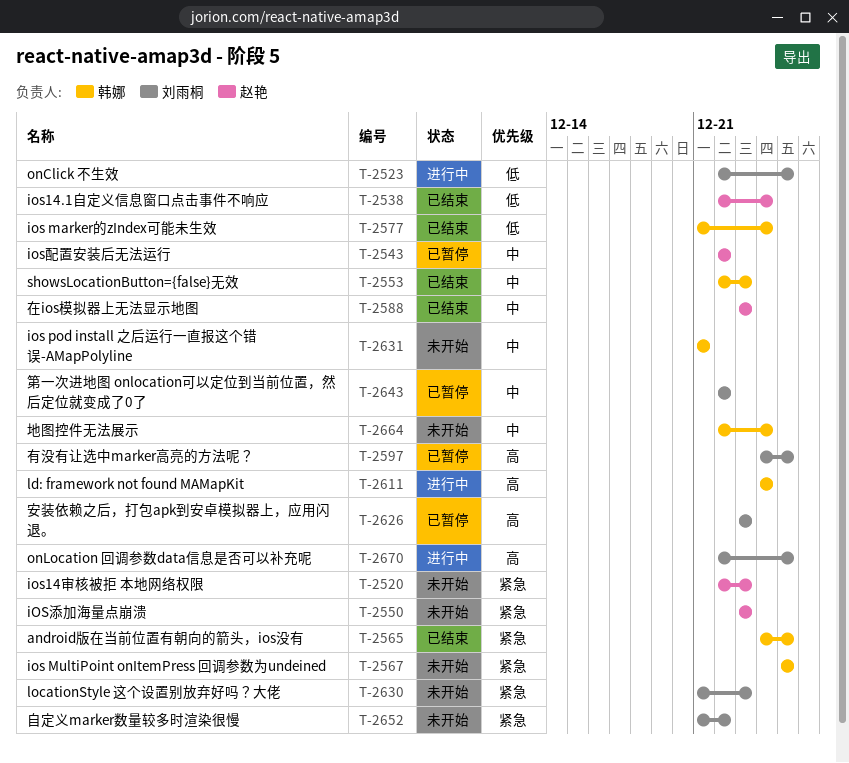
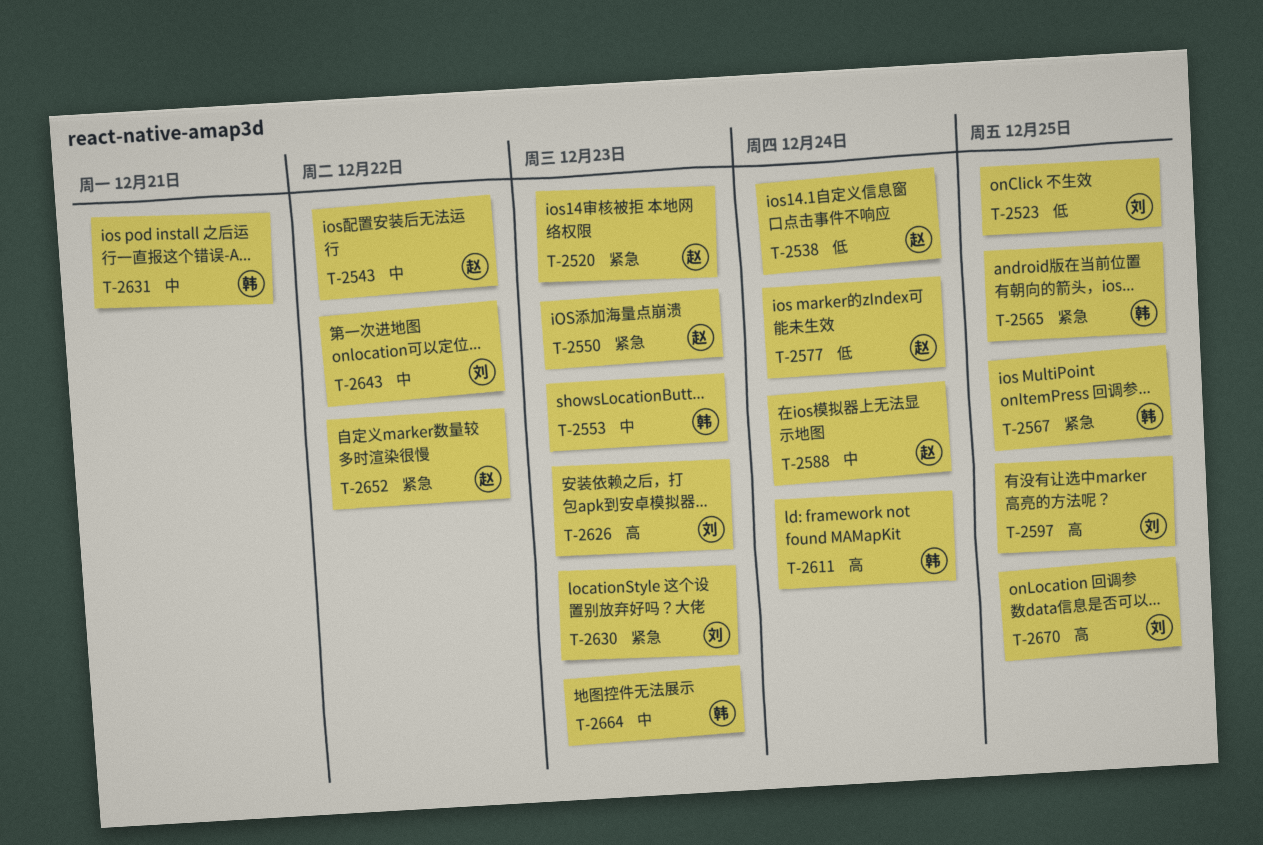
T-2577, owner: 韩娜 -> 赵艳
T-2588, due: Dec 23 -> Dec 24
T-2652, owner: 刘雨桐 -> 赵艳
T-2664, due: Dec 24 -> Dec 23

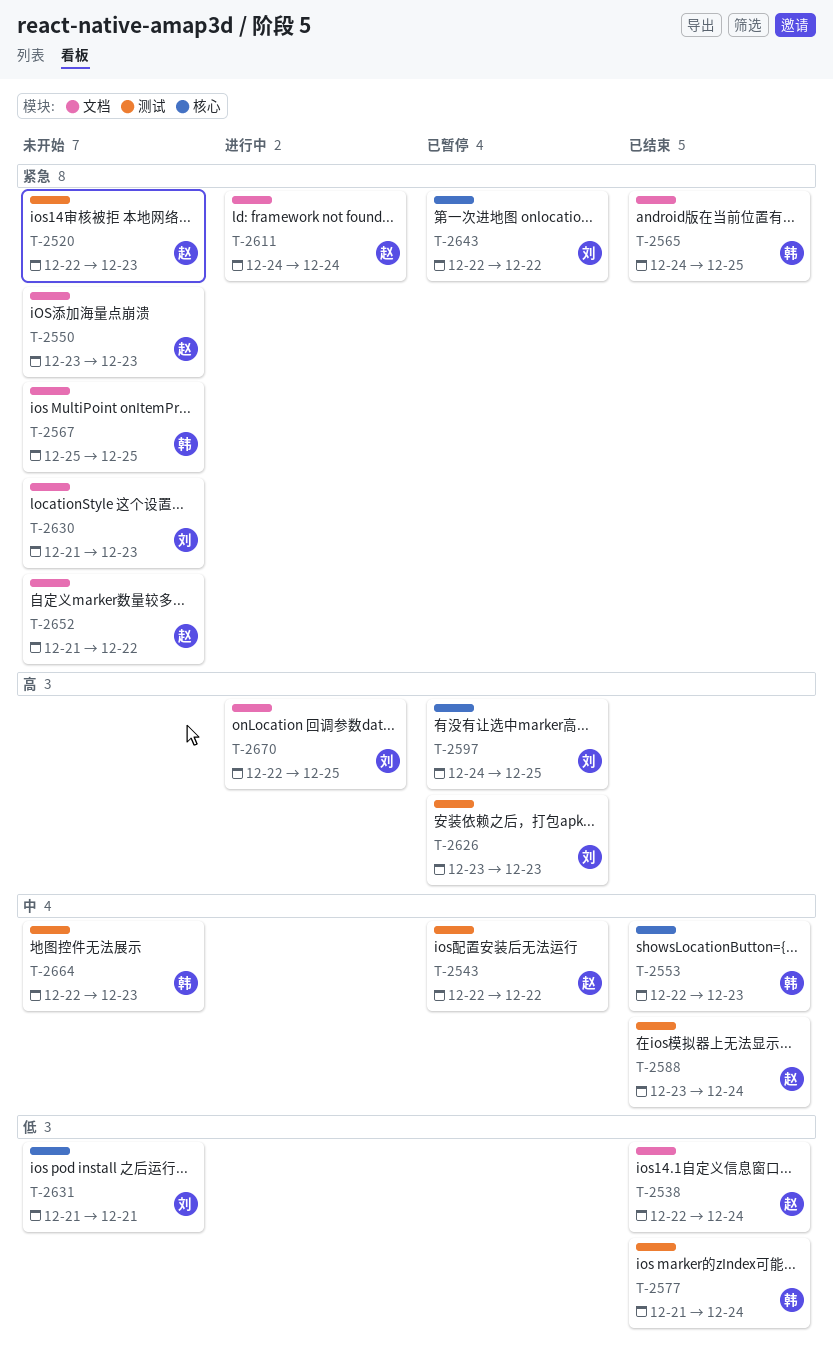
T-2523: present -> none
T-2577, owner: 赵 -> 韩
T-2611, owner: 韩 -> 赵
T-2611, priority: 高 -> 紧急
T-2631, owner: 韩 -> 刘
T-2631, priority: 中 -> 低
T-2643, priority: 中 -> 紧急

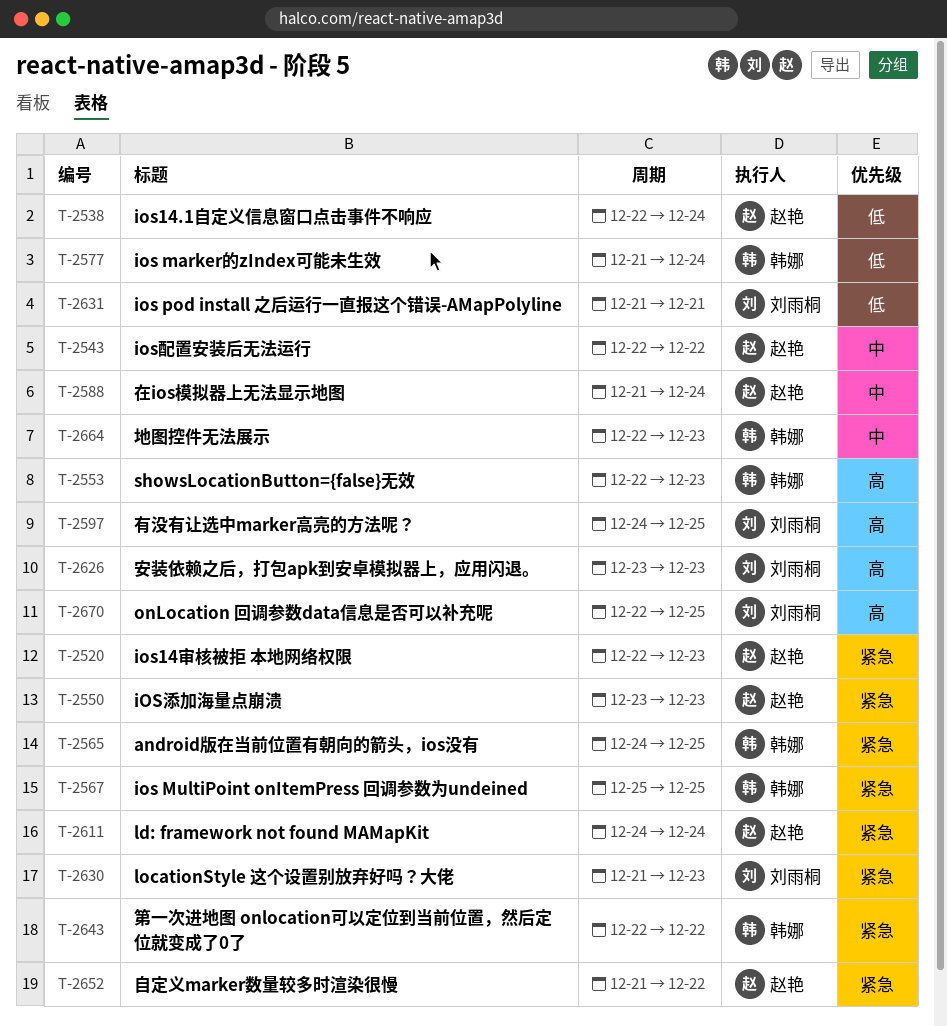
T-2553, priority: 中 -> 高
T-2588, start: Dec 23 -> Dec 21
T-2643, owner: 刘雨桐 -> 韩娜

